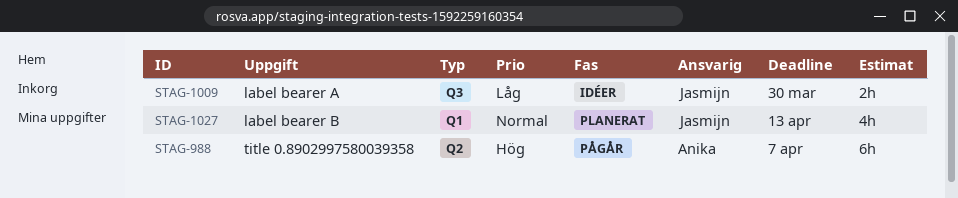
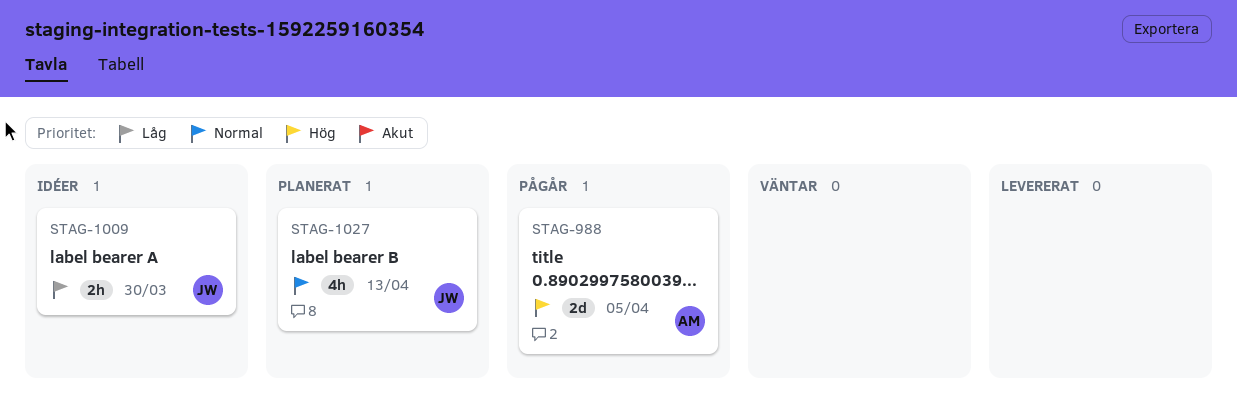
STAG-988, estimate: 6h -> 2d
STAG-988, due: Apr 7 -> Apr 5

